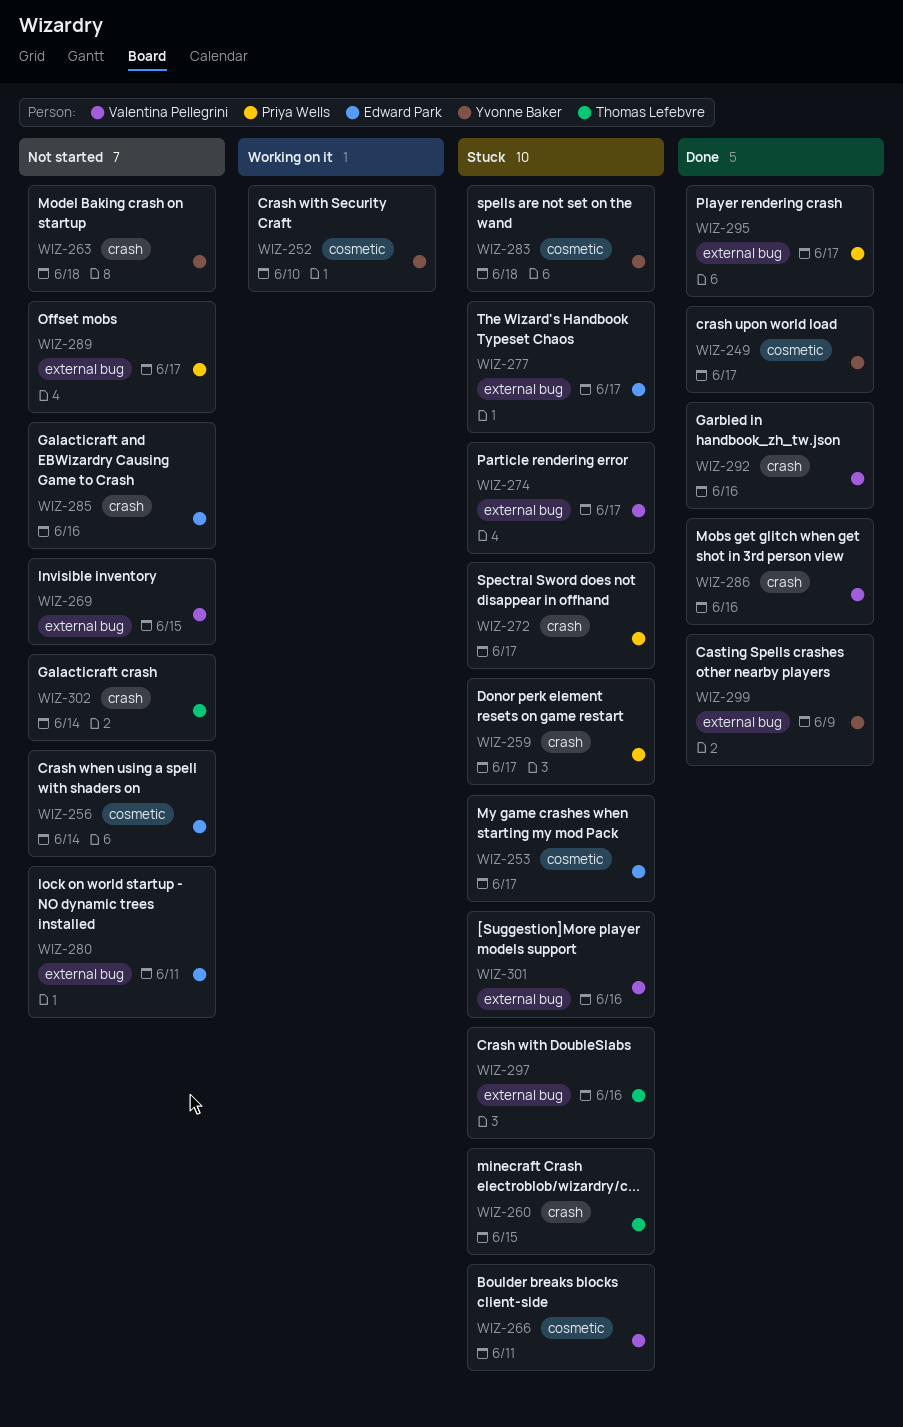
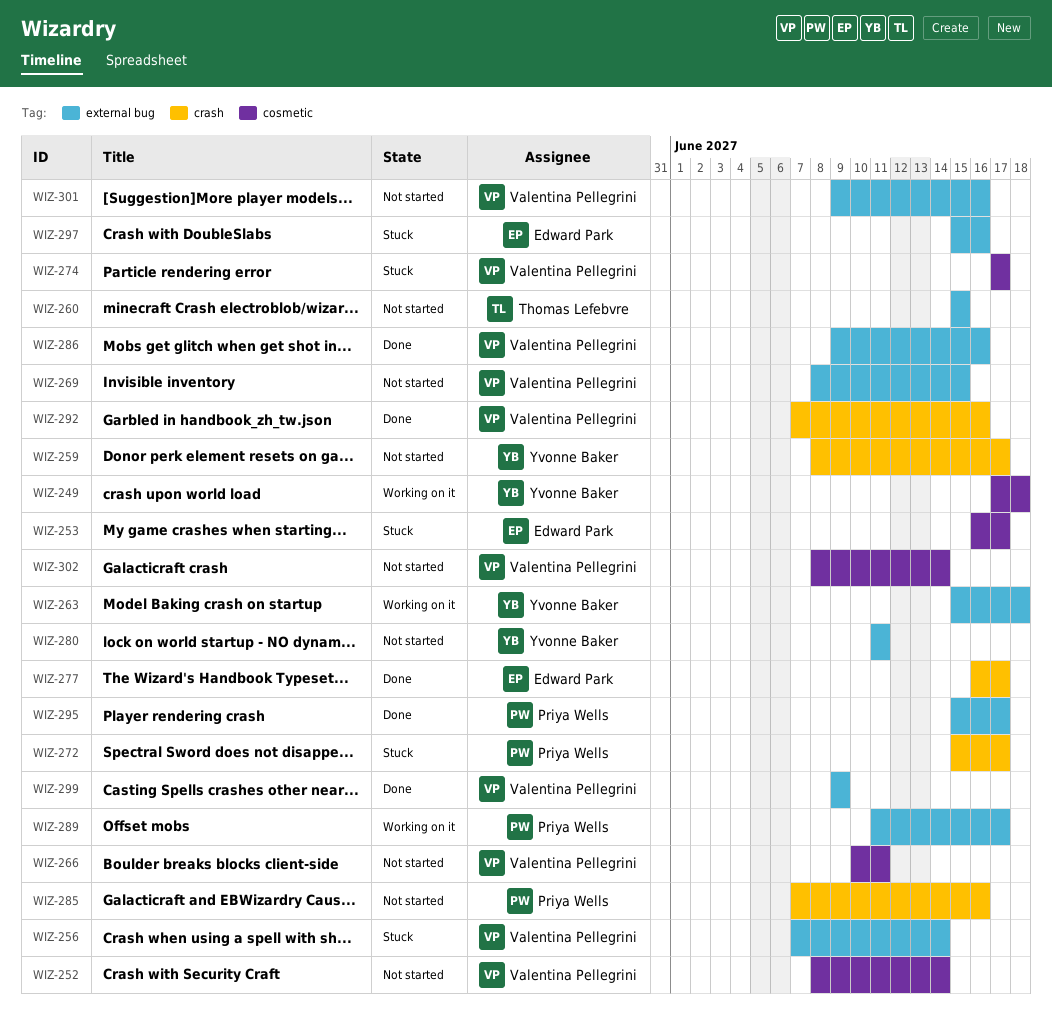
WIZ-249, status: Done -> Working on it
WIZ-249, due: Jun 17 -> Jun 18
WIZ-252, status: Working on it -> Not started
WIZ-252, owner: Yvonne Baker -> Valentina Pellegrini
WIZ-252, due: Jun 10 -> Jun 14
WIZ-256, status: Not started -> Stuck
WIZ-256, owner: Edward Park -> Valentina Pellegrini
WIZ-256, label: cosmetic -> external bug
WIZ-259, status: Stuck -> Not started
WIZ-259, owner: Priya Wells -> Yvonne Baker
WIZ-260, status: Stuck -> Not started
WIZ-260, label: crash -> external bug
WIZ-263, status: Not started -> Working on it
WIZ-263, label: crash -> external bug
WIZ-266, status: Stuck -> Not started
WIZ-274, label: external bug -> cosmetic
WIZ-277, status: Stuck -> Done
WIZ-277, label: external bug -> crash
WIZ-280, owner: Edward Park -> Yvonne Baker
WIZ-283: present -> none
WIZ-285, owner: Edward Park -> Priya Wells
WIZ-286, label: crash -> external bug
WIZ-289, status: Not started -> Working on it
WIZ-297, owner: Thomas Lefebvre -> Edward Park
WIZ-299, owner: Yvonne Baker -> Valentina Pellegrini
WIZ-301, status: Stuck -> Not started
WIZ-302, owner: Thomas Lefebvre -> Valentina Pellegrini
WIZ-302, label: crash -> cosmetic

